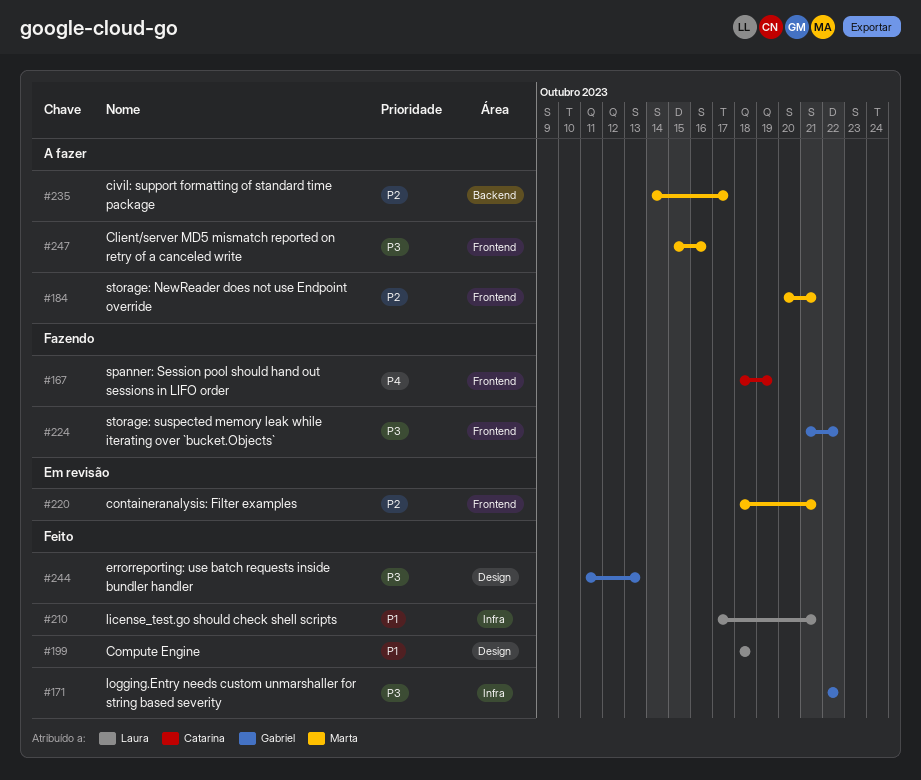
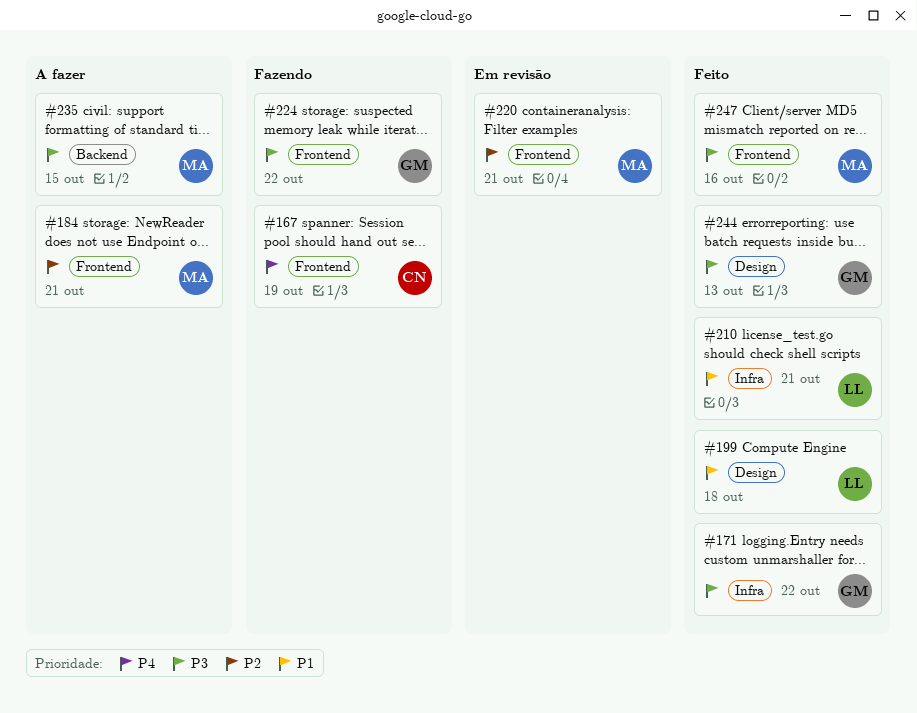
#235, priority: P2 -> P3
#235, due: Oct 17 -> Oct 15
#247, status: A fazer -> Feito

